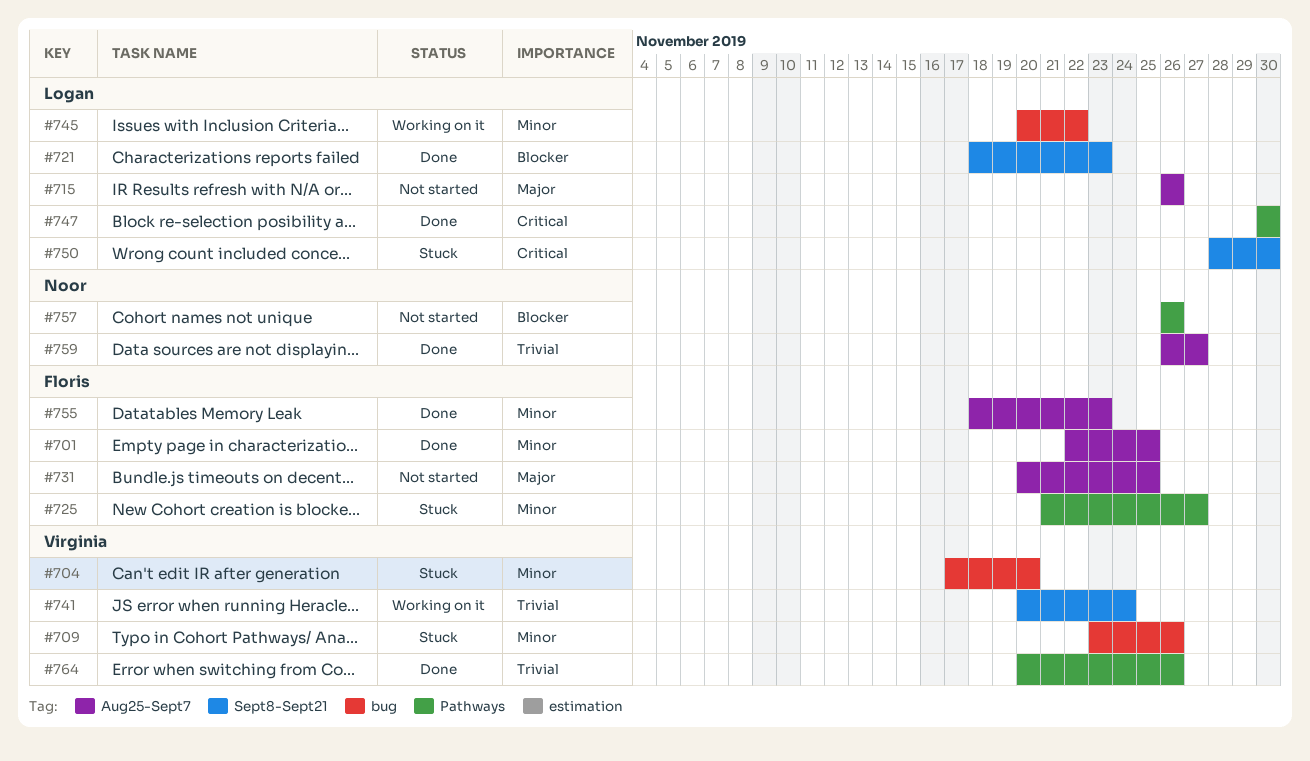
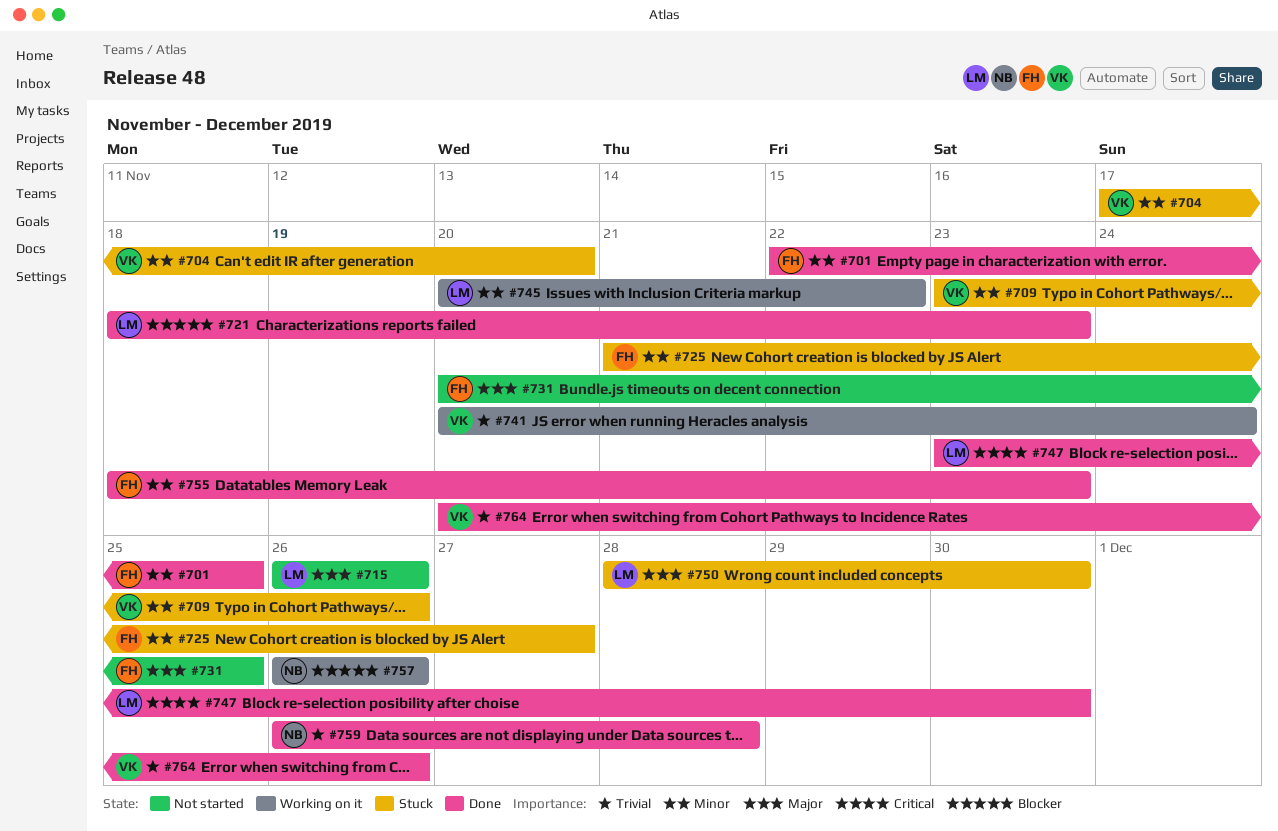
#747, start: Nov 30 -> Nov 23
#750, priority: Critical -> Major
#757, status: Not started -> Working on it
#759, due: Nov 27 -> Nov 28

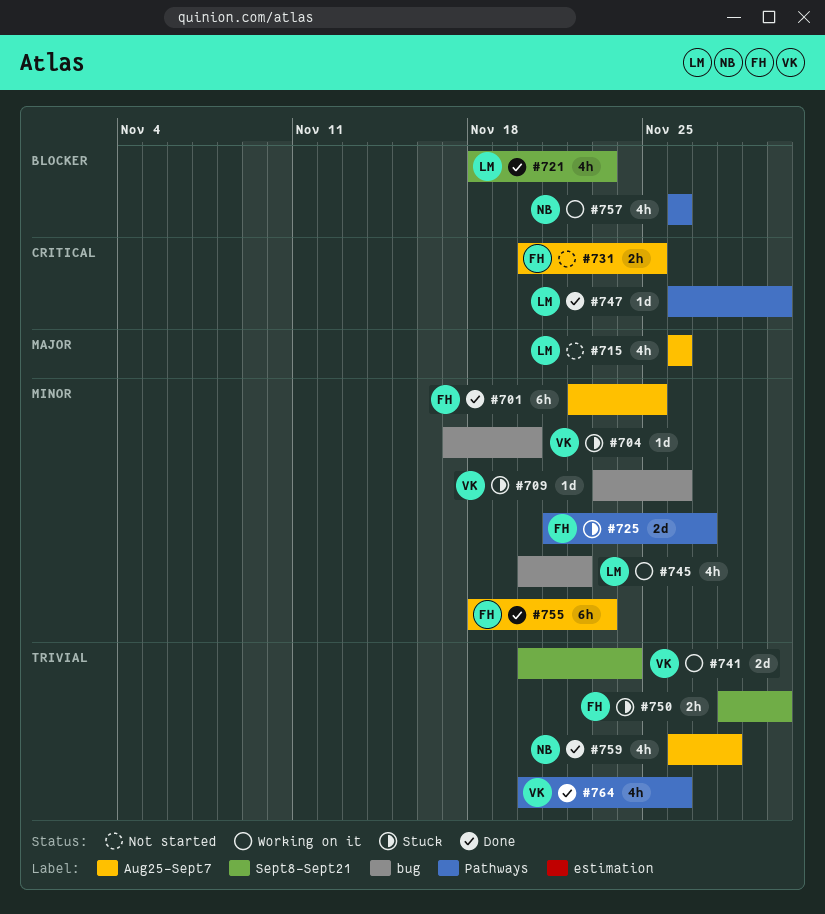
#731, priority: Major -> Critical
#747, start: Nov 23 -> Nov 26
#750, owner: LM -> FH
#750, priority: Major -> Trivial

